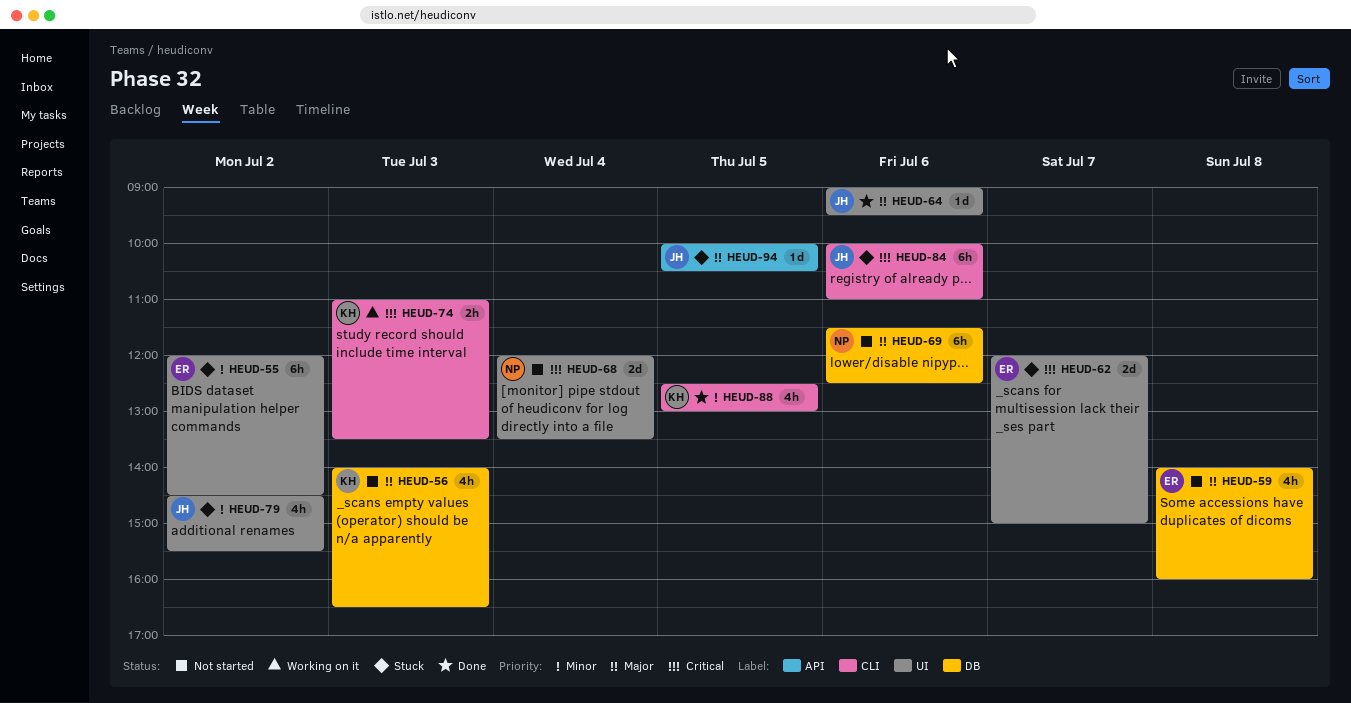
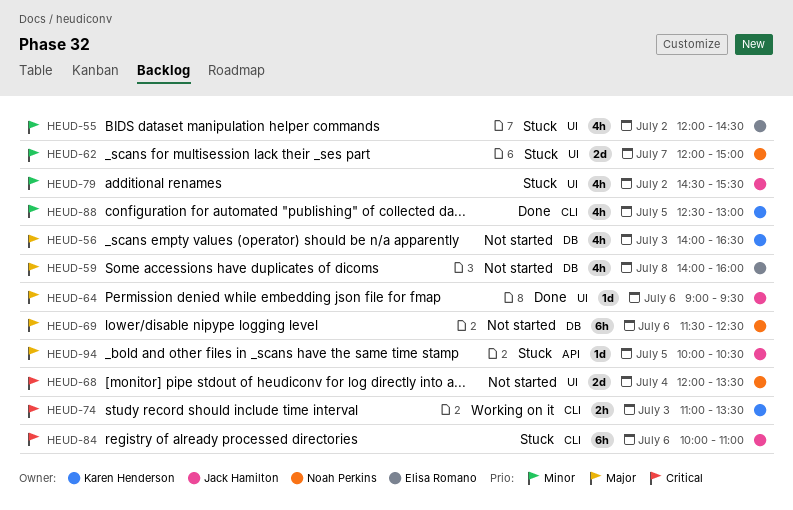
HEUD-55, estimate: 6h -> 4h
HEUD-62, owner: Elisa Romano -> Noah Perkins
HEUD-62, priority: Critical -> Minor

